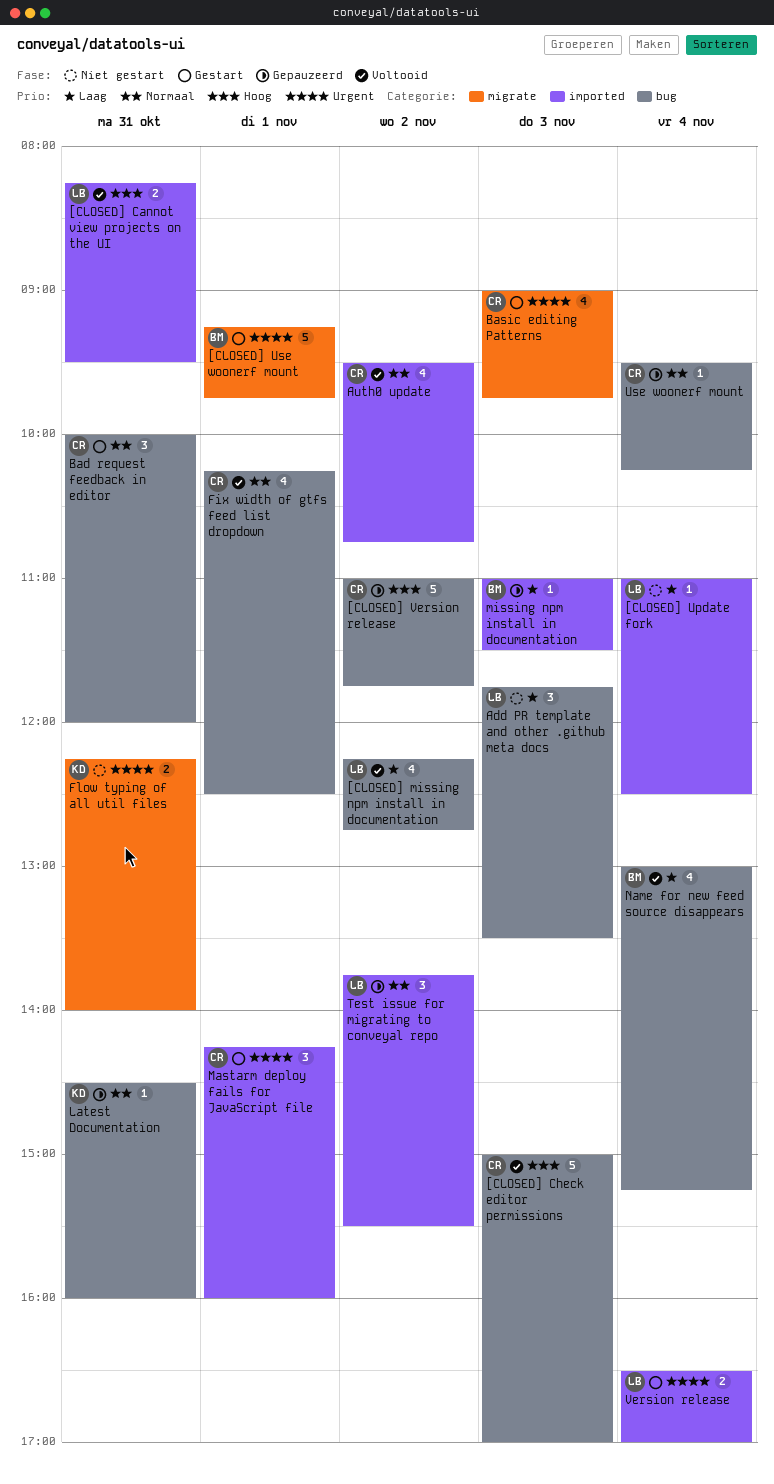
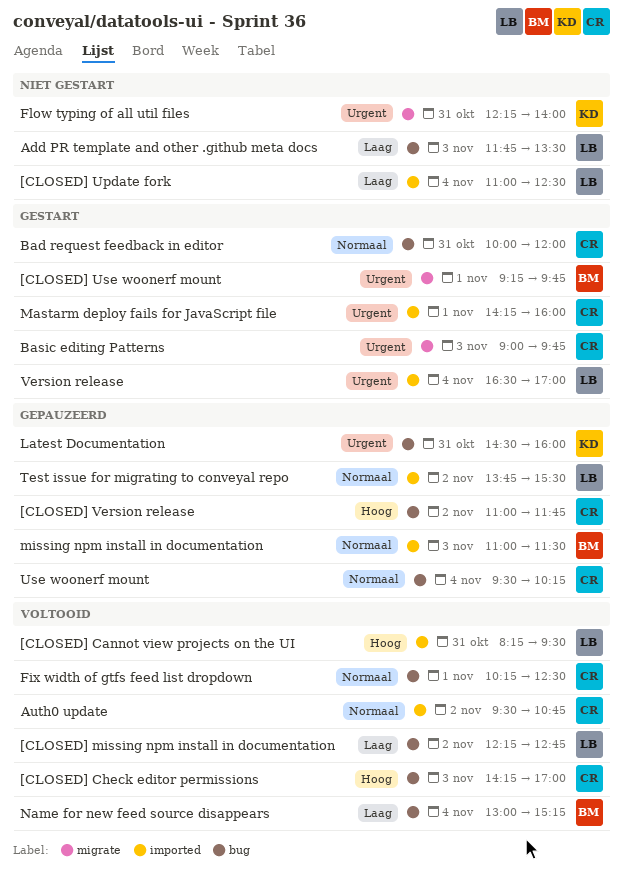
[CLOSED] Check editor permissions, begins: 15:00 -> 14:15
Latest Documentation, priority: Normaal -> Urgent
missing npm install in documentation, priority: Laag -> Normaal

